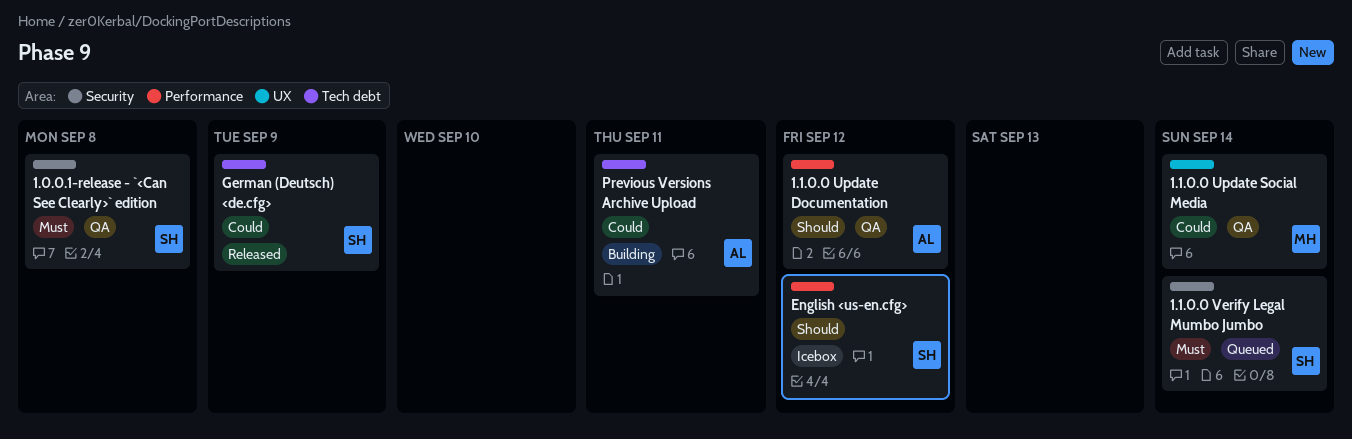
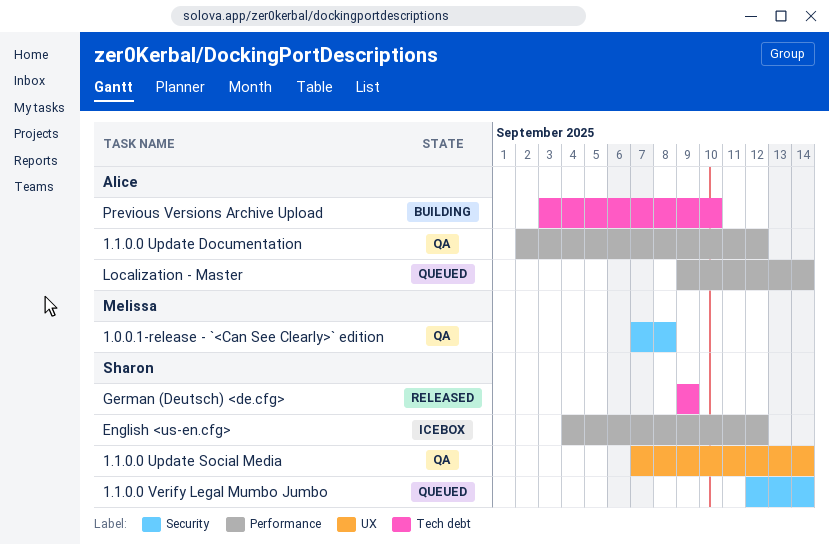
1.0.0.1-release - `<Can See Clearly>` edition, owner: Sharon -> Melissa
1.1.0.0 Update Social Media, owner: Melissa -> Sharon
Localization - Master: none -> present
Previous Versions Archive Upload, due: Sep 11 -> Sep 10

